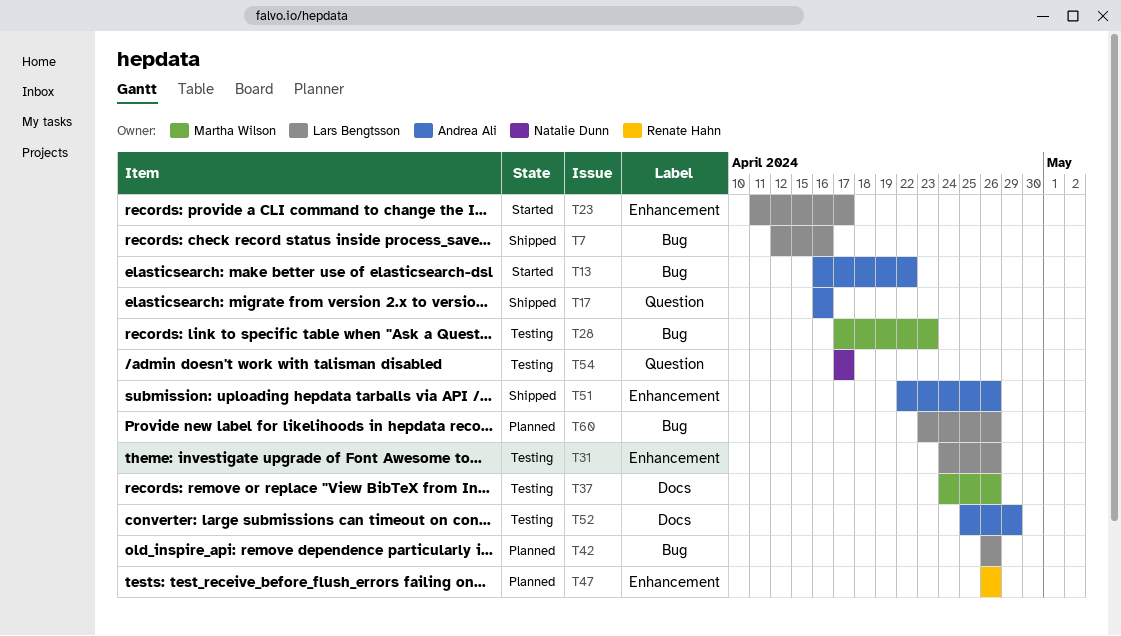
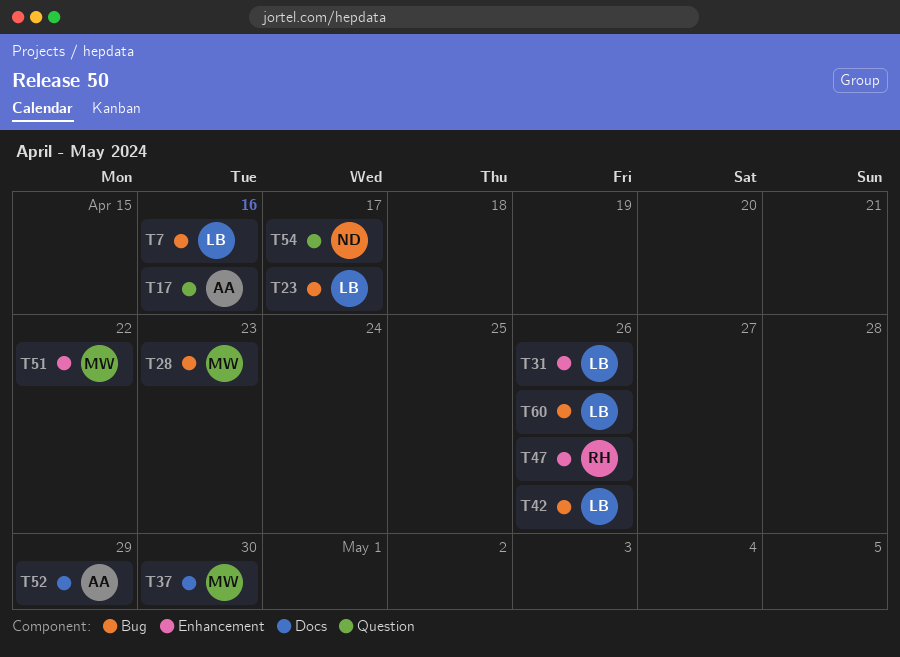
T13: present -> none
T23, label: Enhancement -> Bug
T37, due: Apr 26 -> Apr 30
T51, owner: Andrea Ali -> Martha Wilson
T51, due: Apr 26 -> Apr 22

